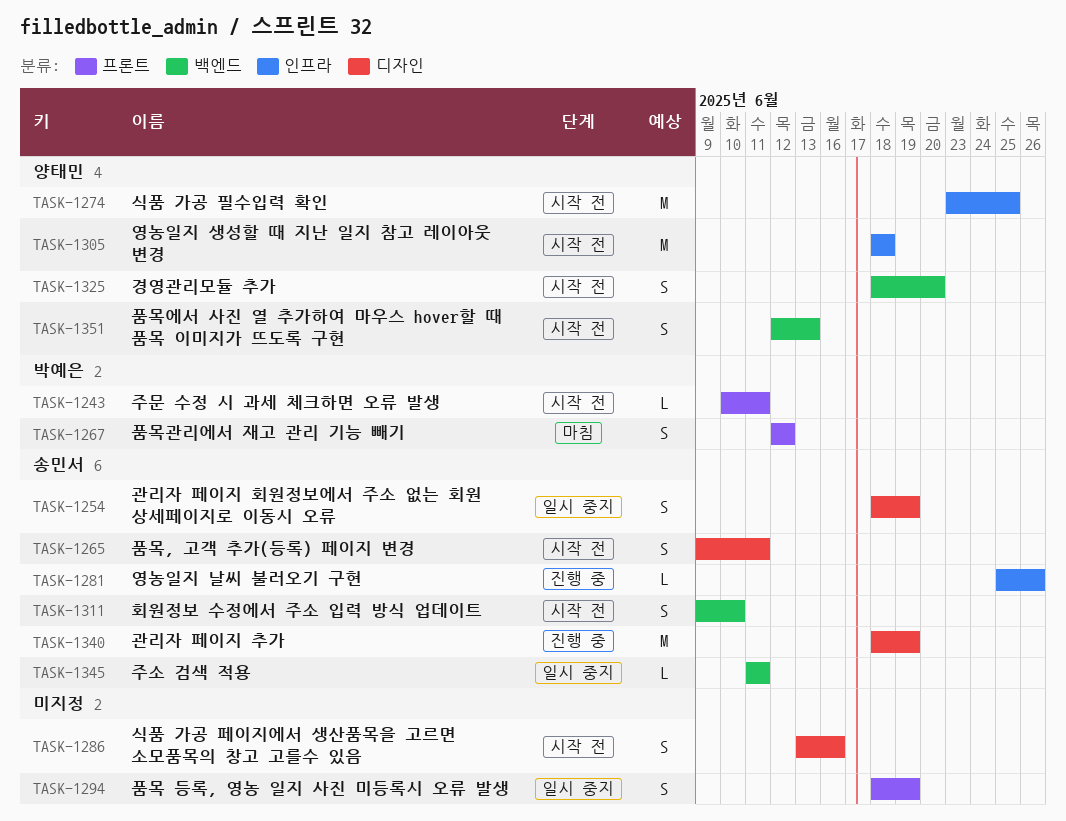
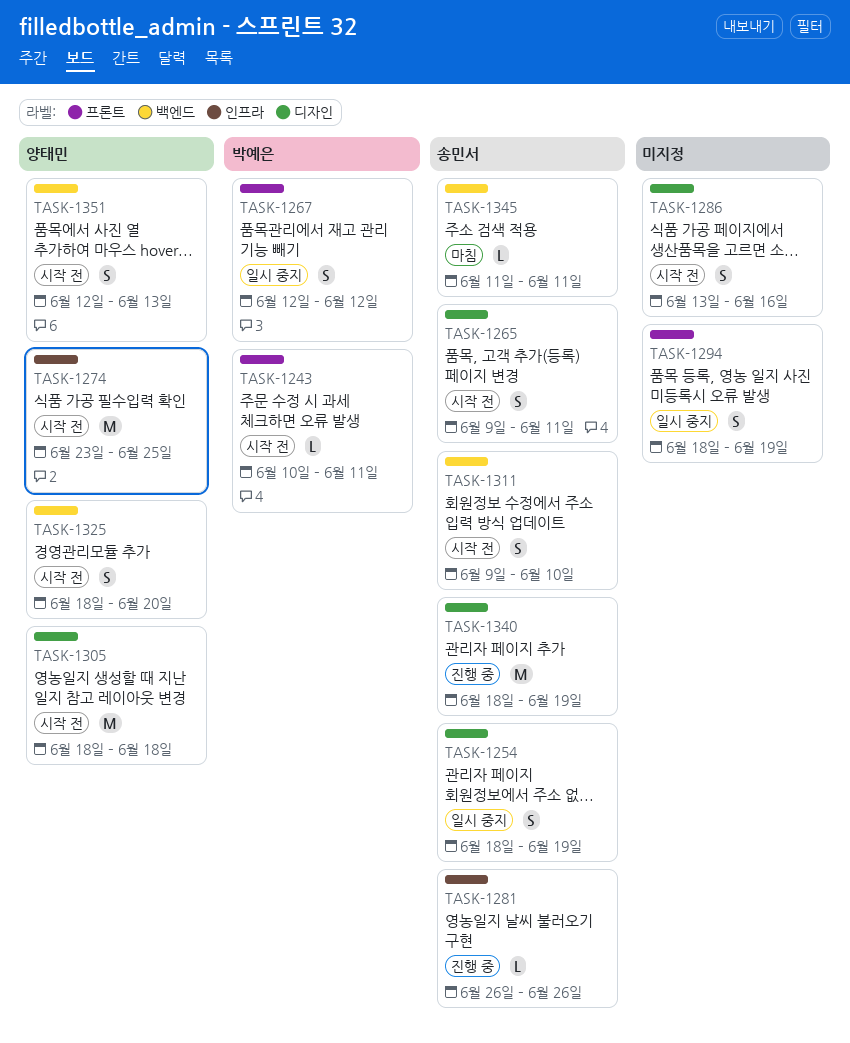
TASK-1267, status: 마침 -> 일시 중지
TASK-1281, start: Jun 25 -> Jun 26
TASK-1305, label: 인프라 -> 디자인
TASK-1345, status: 일시 중지 -> 마침

